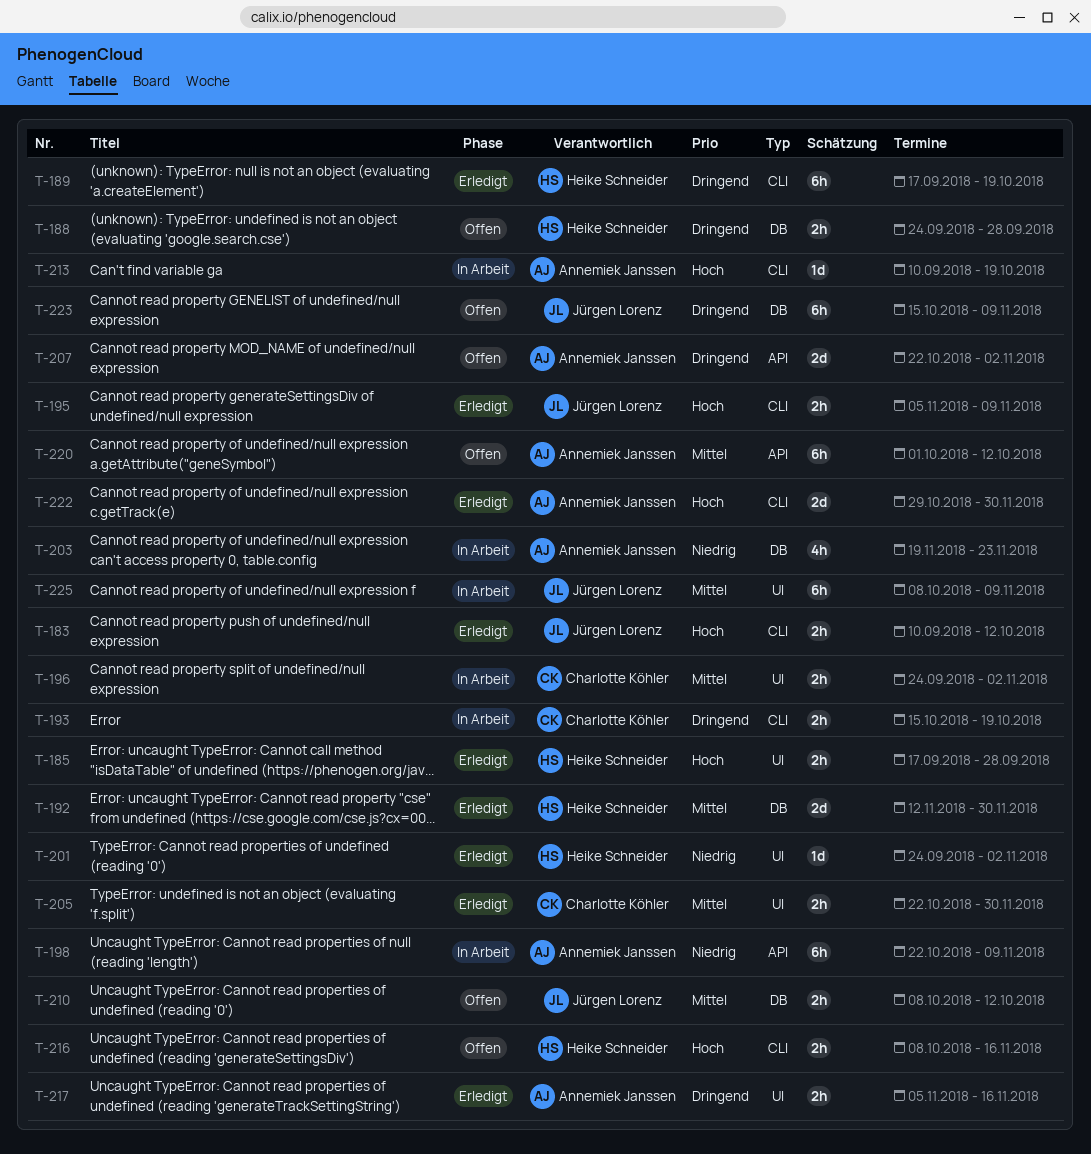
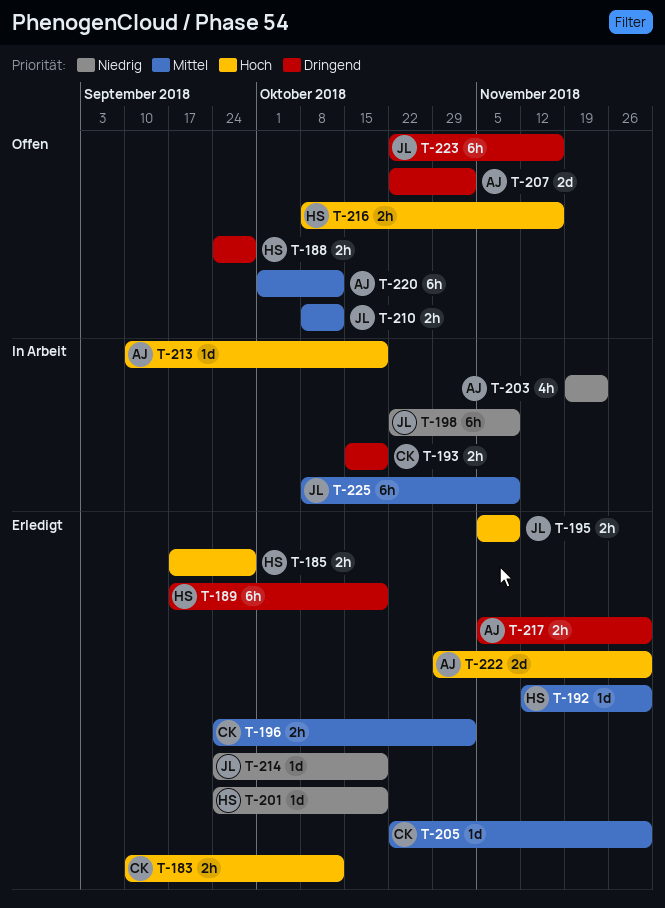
T-183, owner: Jürgen Lorenz -> Charlotte Köhler
T-192, estimate: 2d -> 1d
T-196, status: In Arbeit -> Erledigt
T-198, owner: Annemiek Janssen -> Jürgen Lorenz
T-201, due: Nov 2 -> Oct 19
T-205, estimate: 2h -> 1d
T-214: none -> present
T-217, due: Nov 16 -> Nov 30
T-223, start: Oct 15 -> Oct 22
T-223, due: Nov 9 -> Nov 16

